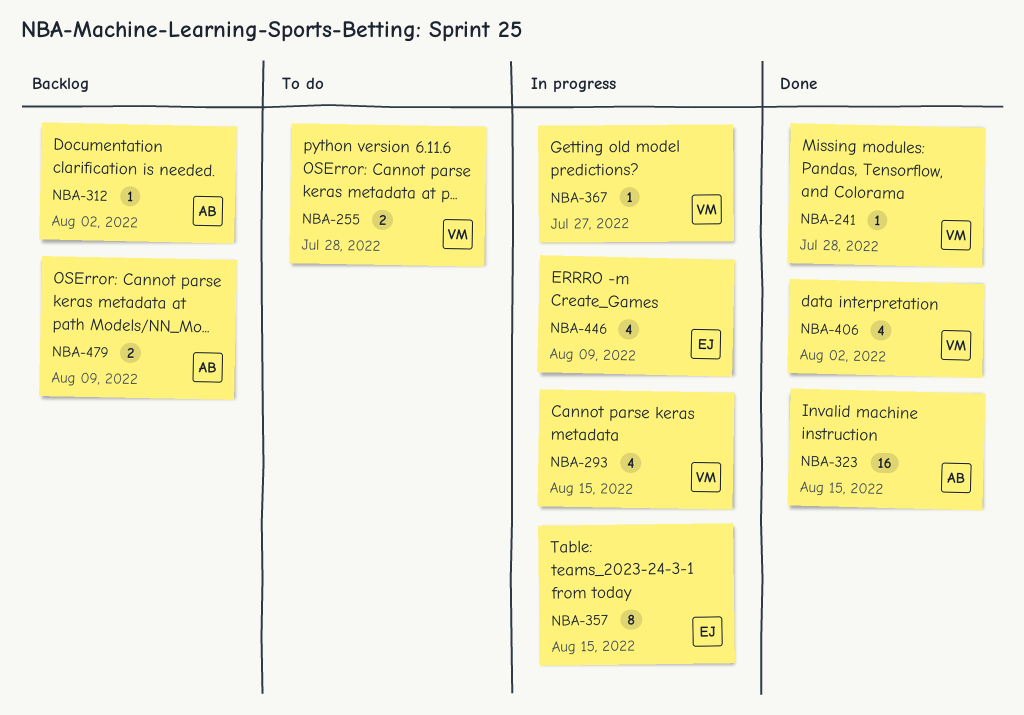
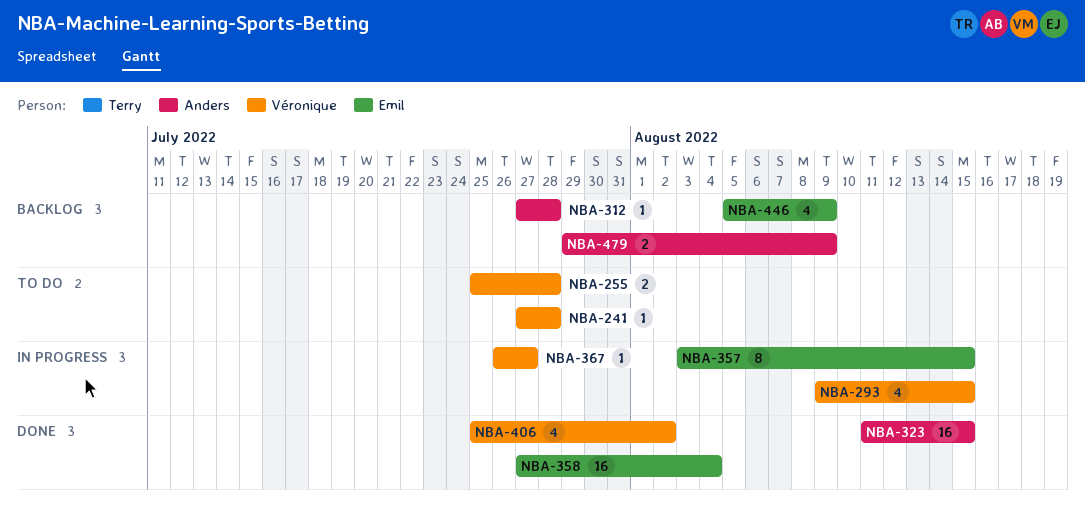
NBA-241, status: Done -> To do
NBA-312, due: Aug 2 -> Jul 28
NBA-358: none -> present
NBA-446, status: In progress -> Backlog

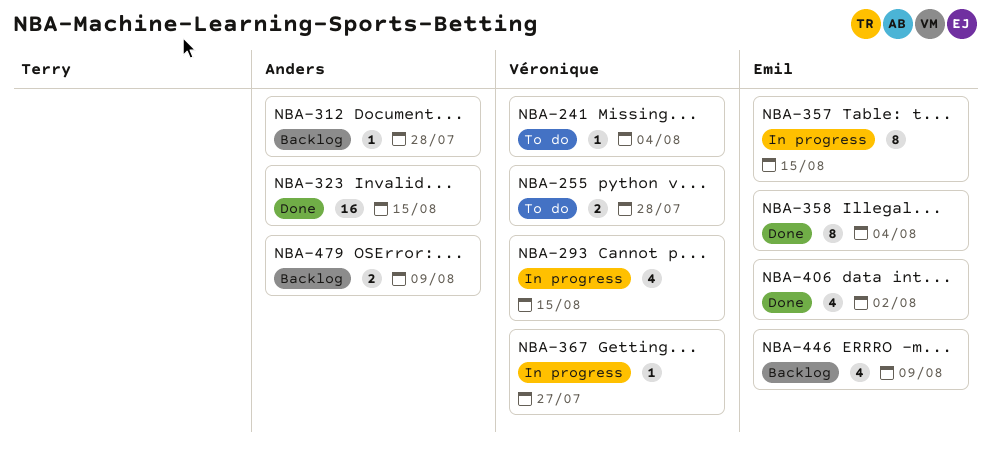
NBA-241, due: Jul 28 -> Aug 4
NBA-358, estimate: 16 -> 8
NBA-406, owner: Véronique -> Emil

